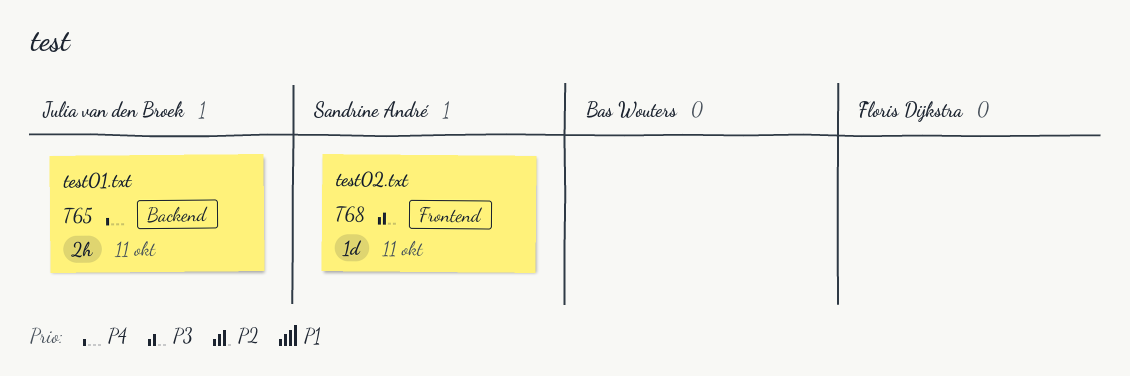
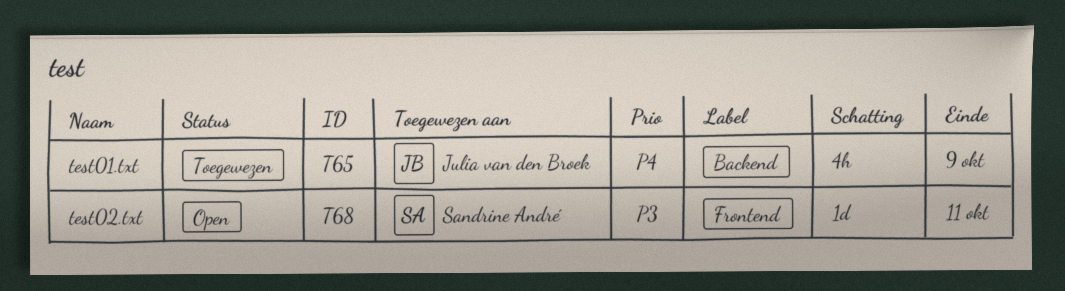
T65, estimate: 2h -> 4h
T65, due: Oct 11 -> Oct 9

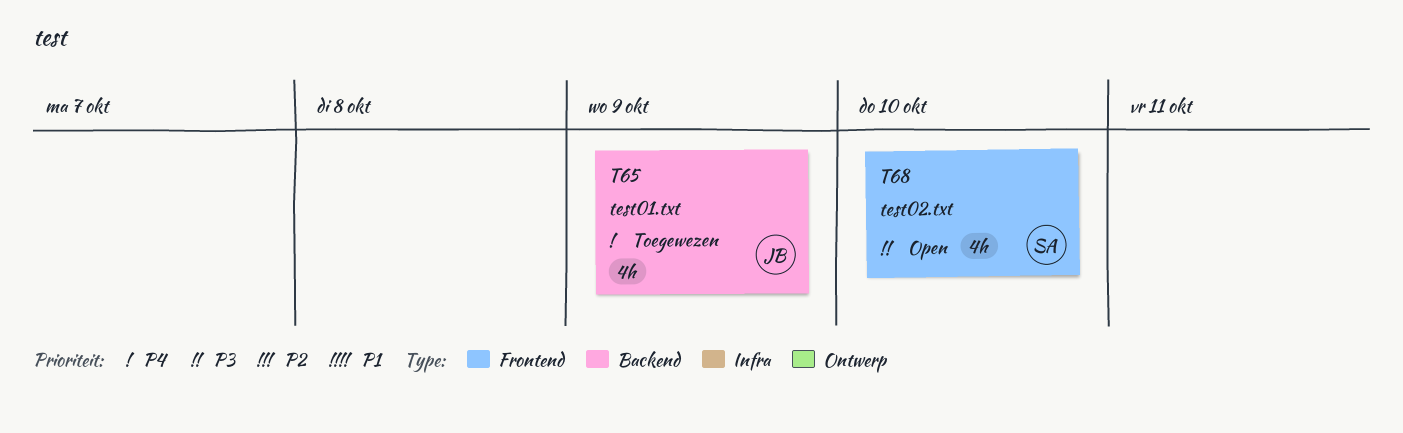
T68, estimate: 1d -> 4h
T68, due: Oct 11 -> Oct 10

